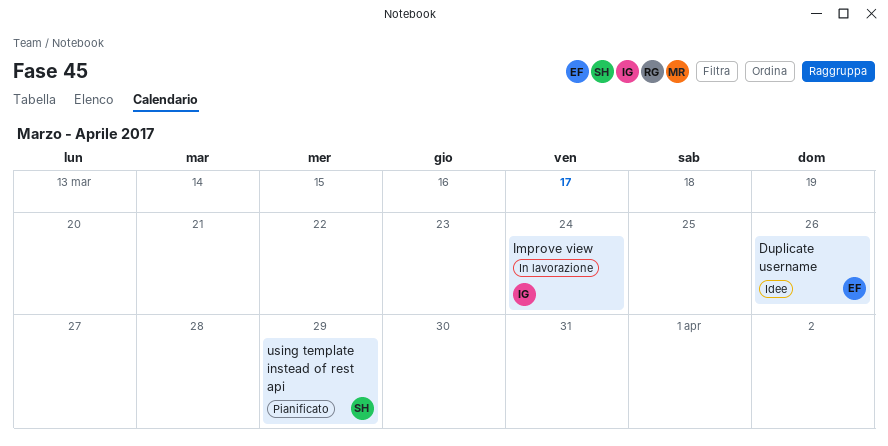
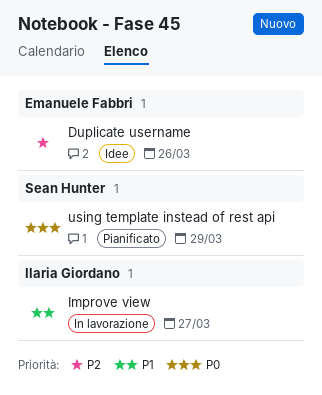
Improve view, due: Mar 24 -> Mar 27

